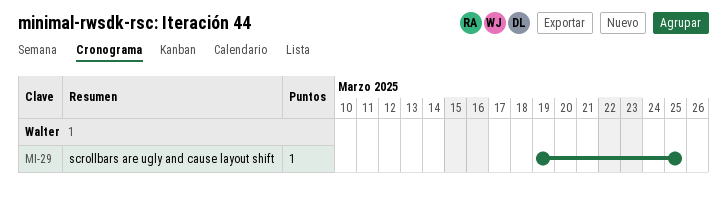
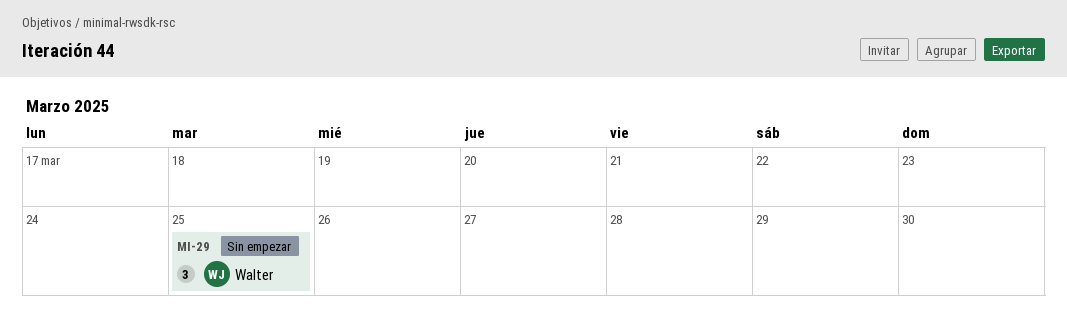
MI-29, estimate: 1 -> 3

